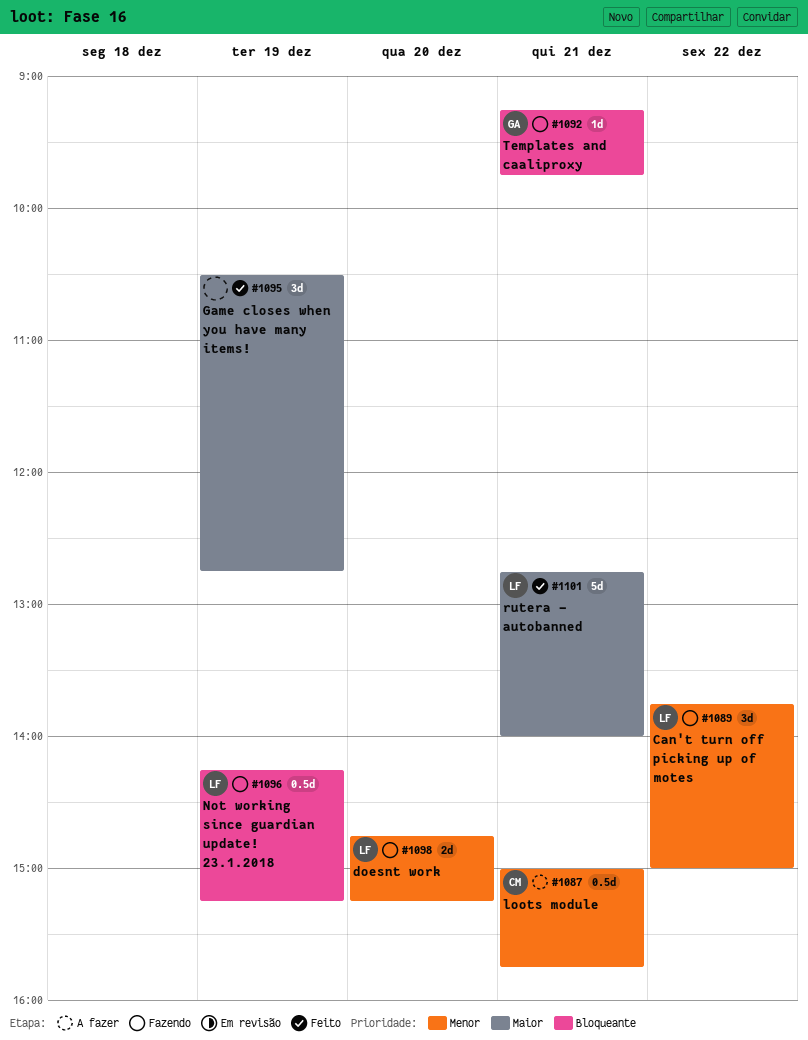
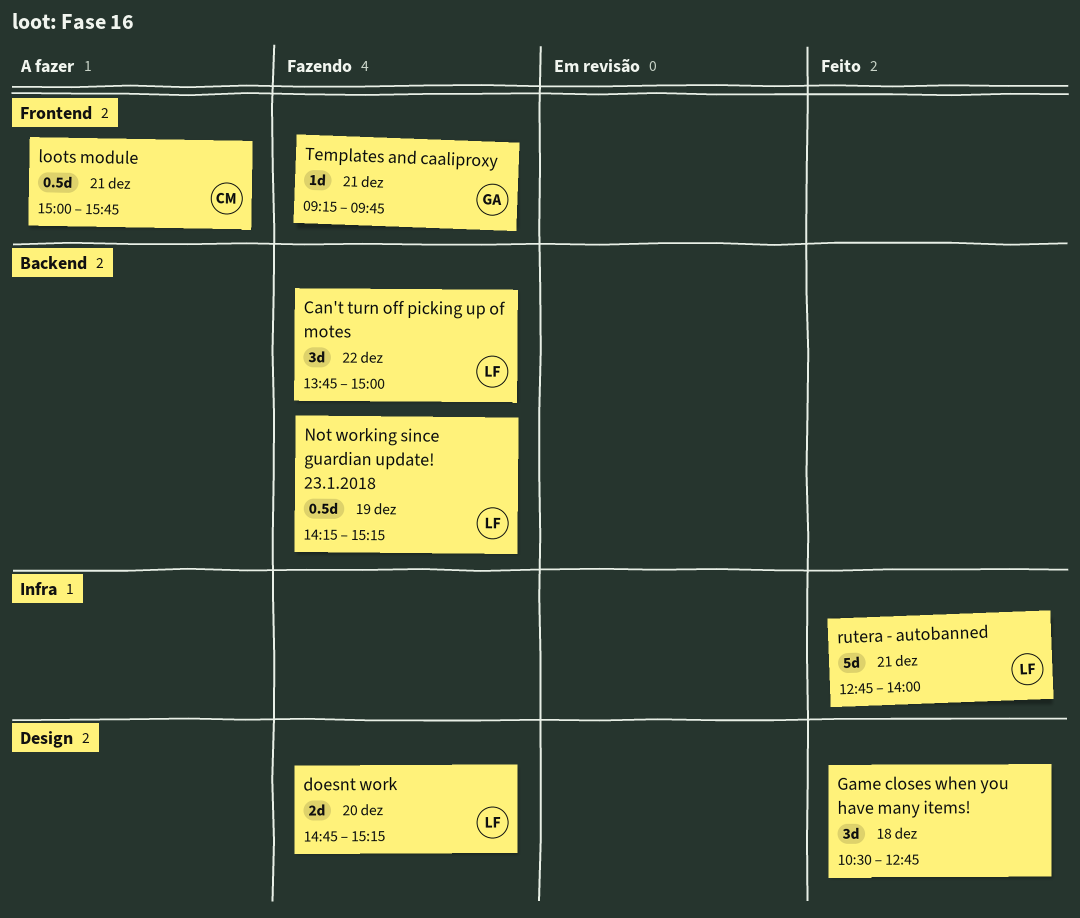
Game closes when you have many items!, day: Dec 19 -> Dec 18

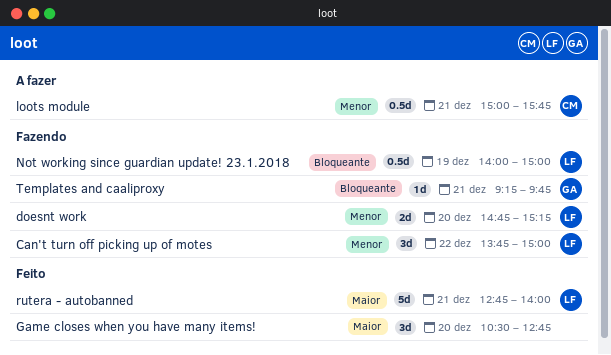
Game closes when you have many items!, day: Dec 18 -> Dec 20
Not working since guardian update! 23.1.2018, begins: 14:15 -> 14:00
Not working since guardian update! 23.1.2018, ends: 15:15 -> 15:00

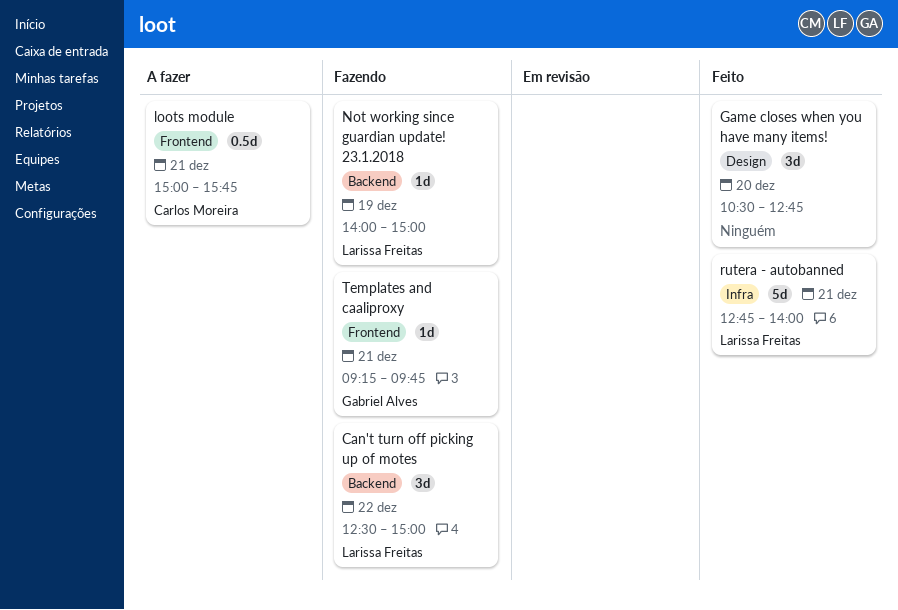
Can't turn off picking up of motes, begins: 13:45 -> 12:30
doesnt work: present -> none
Not working since guardian update! 23.1.2018, estimate: 0.5d -> 1d

